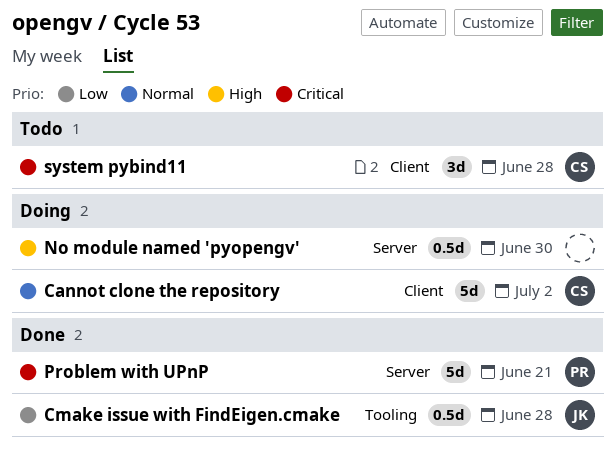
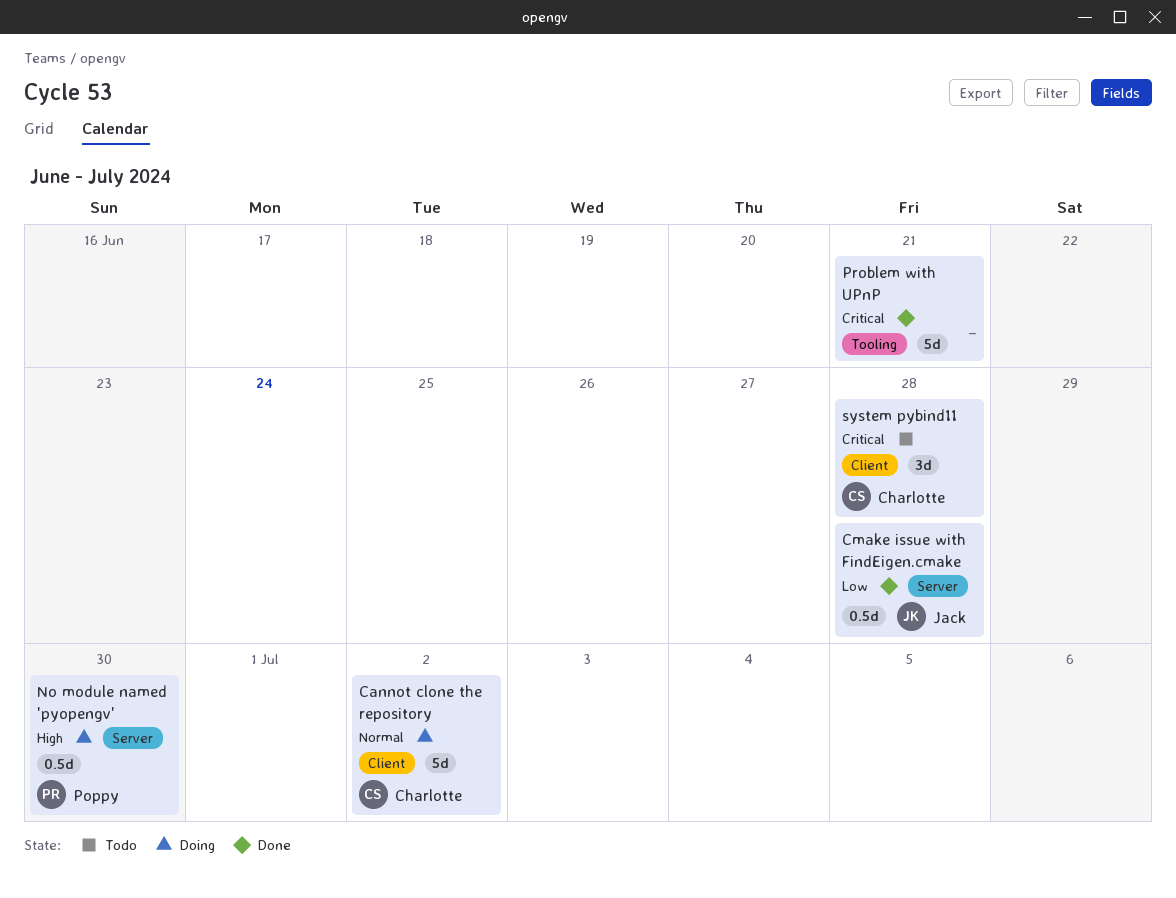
Cmake issue with FindEigen.cmake, label: Tooling -> Server
No module named 'pyopengv', owner: none -> Poppy
Problem with UPnP, owner: Poppy -> none
Problem with UPnP, label: Server -> Tooling

